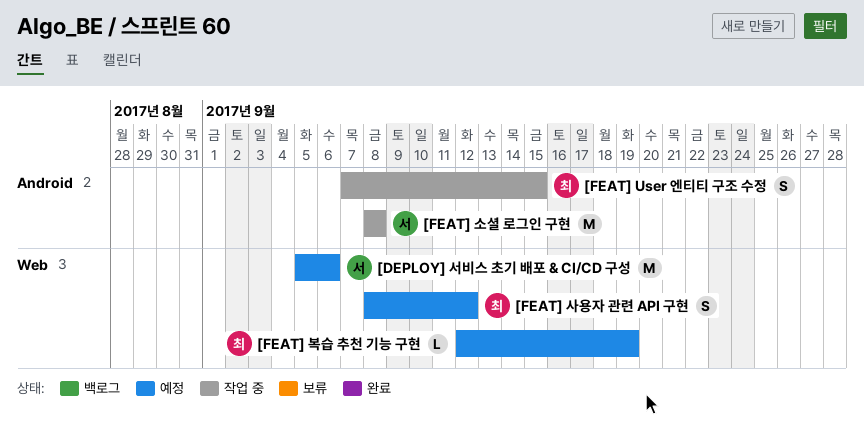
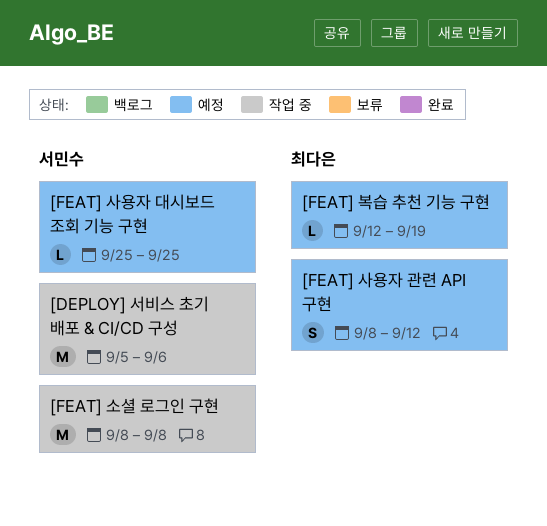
[DEPLOY] 서비스 초기 배포 & CI/CD 구성, status: 예정 -> 작업 중
[FEAT] User 엔티티 구조 수정: present -> none
[FEAT] 사용자 대시보드 조회 기능 구현: none -> present

